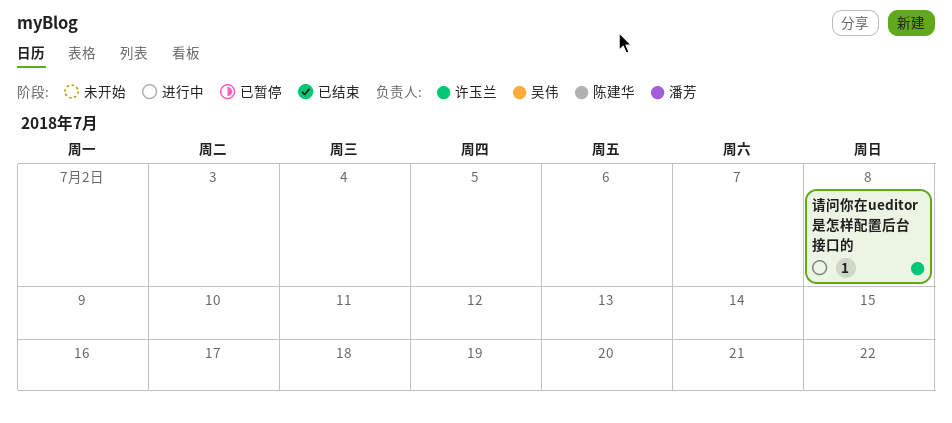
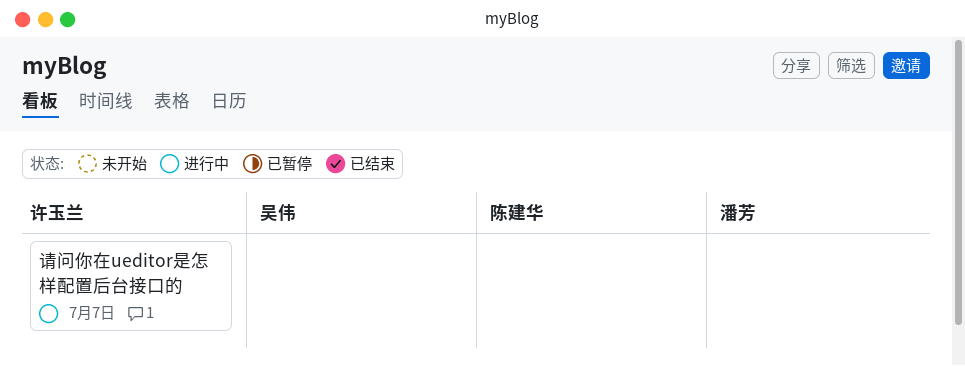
请问你在ueditor是怎样配置后台接口的, due: Jul 8 -> Jul 7

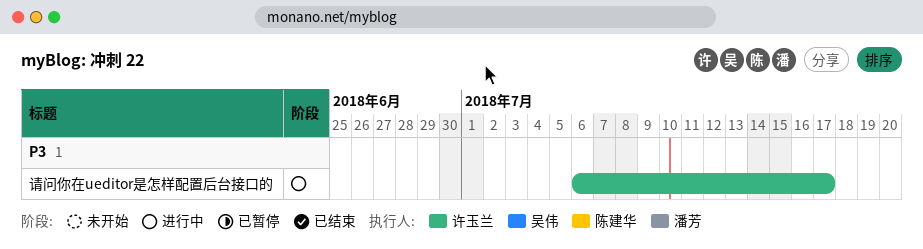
请问你在ueditor是怎样配置后台接口的, due: Jul 7 -> Jul 17

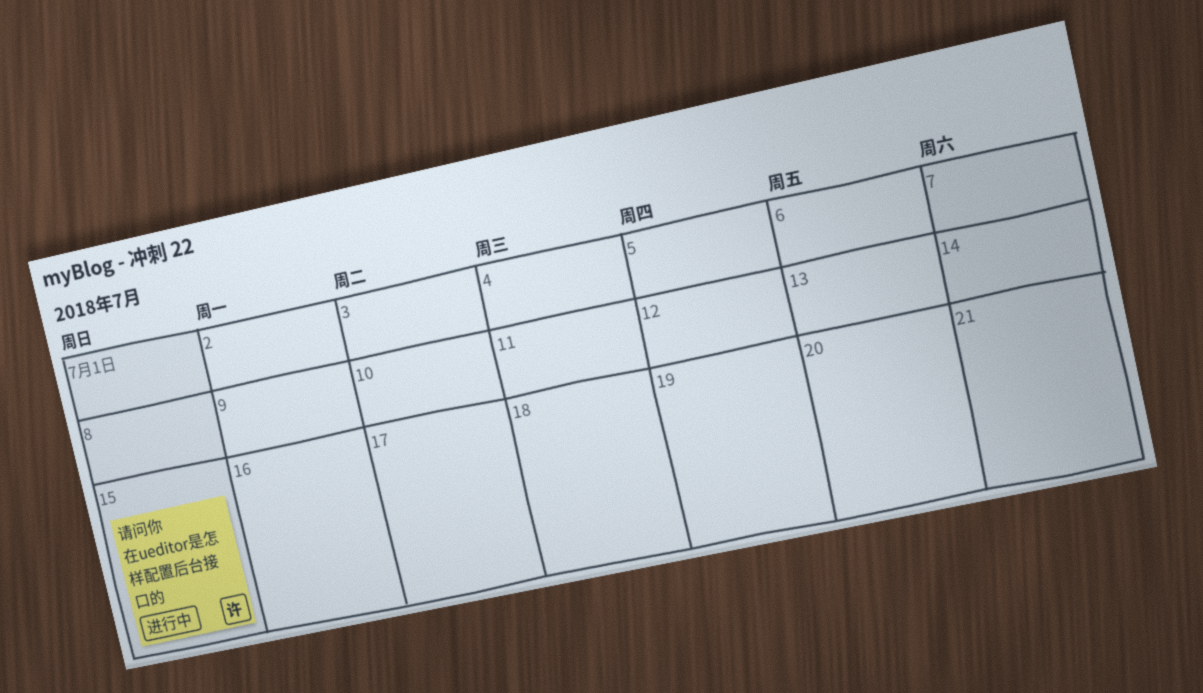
请问你在ueditor是怎样配置后台接口的, due: Jul 17 -> Jul 15

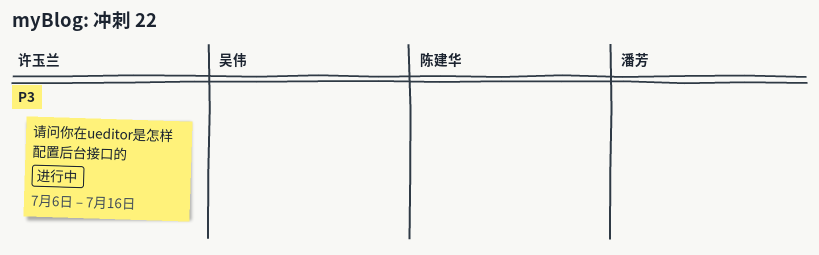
请问你在ueditor是怎样配置后台接口的, due: Jul 15 -> Jul 16

